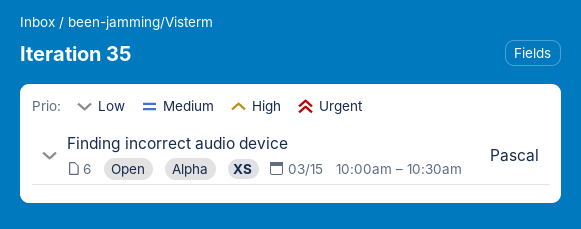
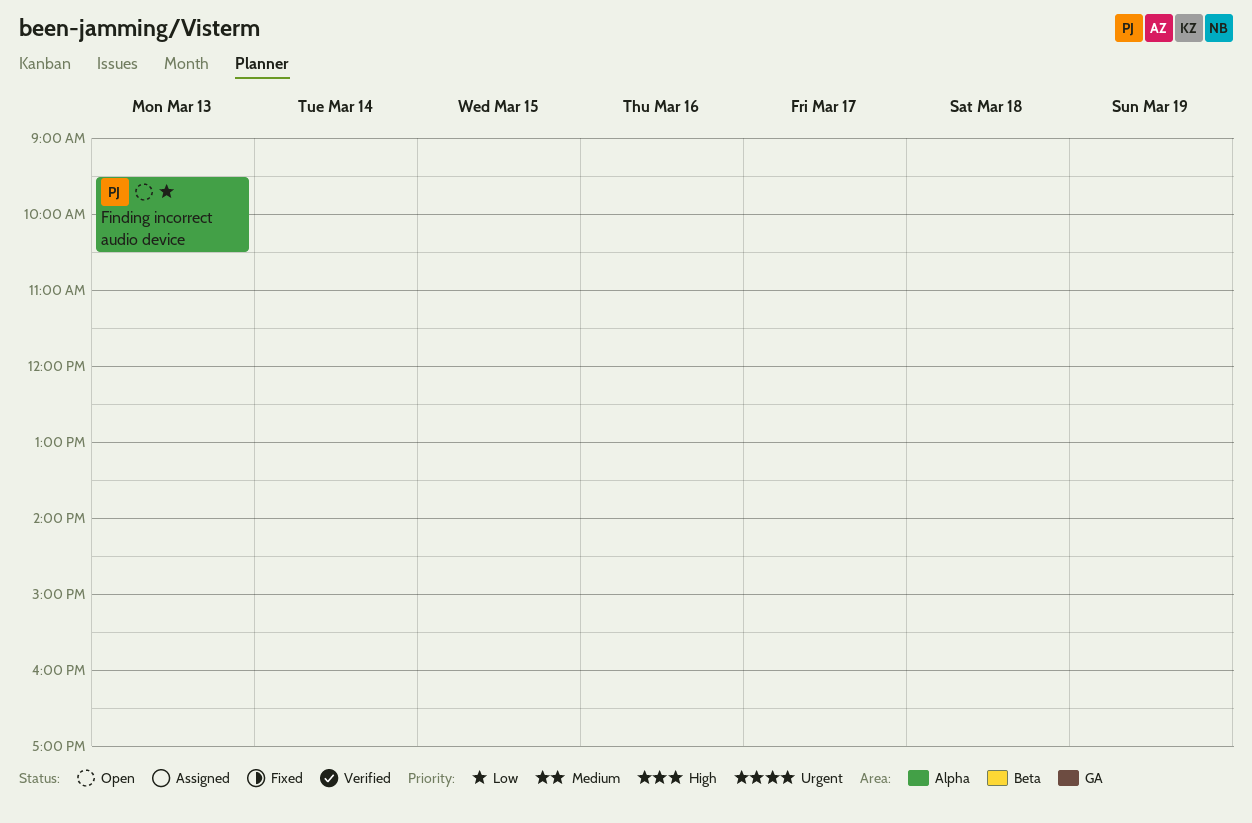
Finding incorrect audio device, day: Mar 15 -> Mar 13
Finding incorrect audio device, begins: 10:00 -> 09:30

